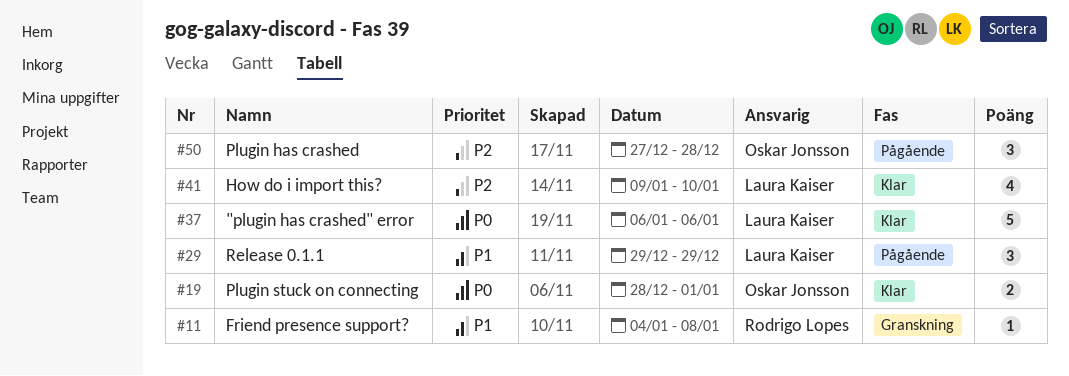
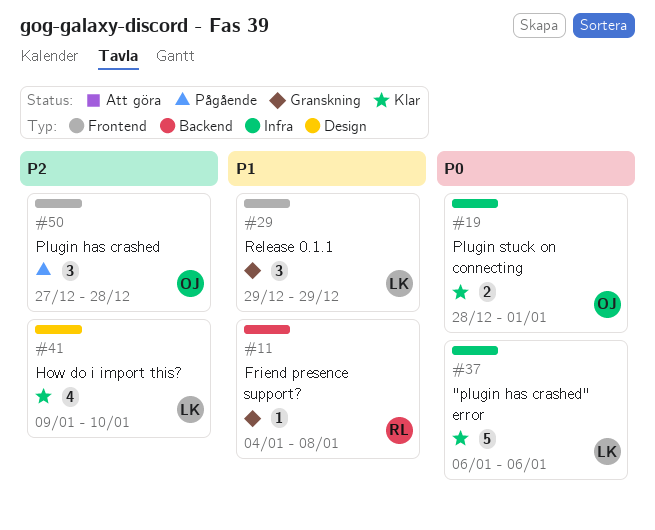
#29, status: Pågående -> Granskning

